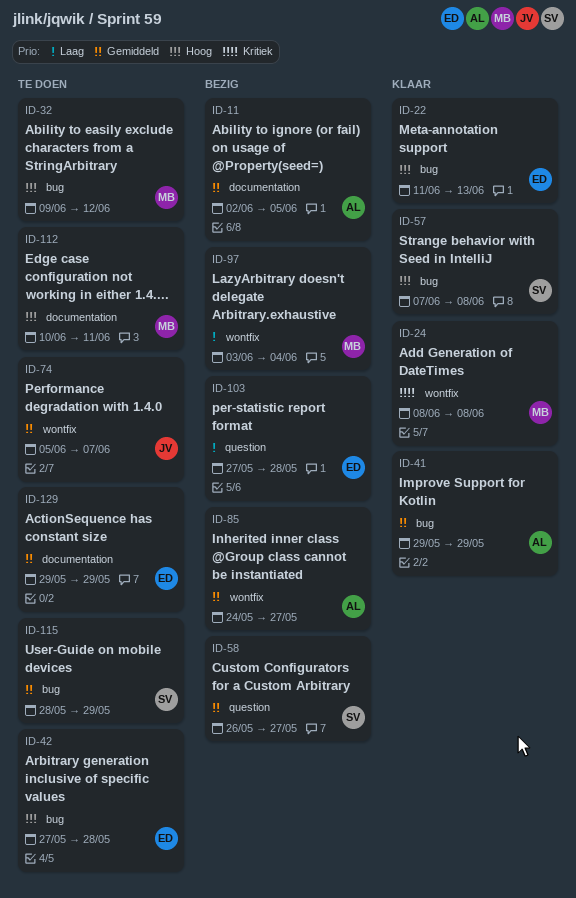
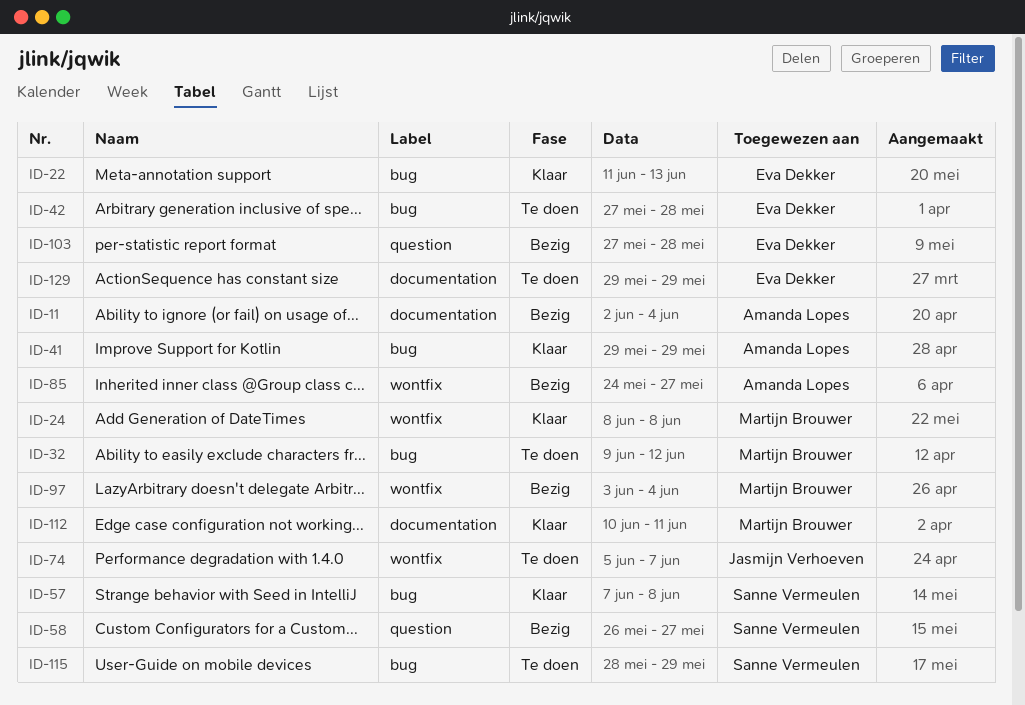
ID-11, due: Jun 5 -> Jun 4
ID-112, status: Te doen -> Klaar

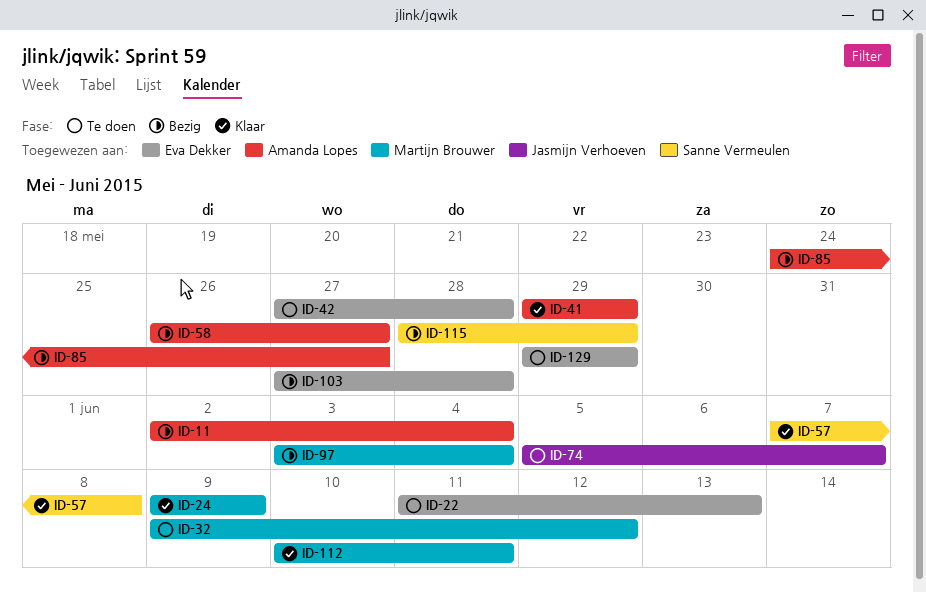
ID-22, status: Klaar -> Te doen
ID-24, start: Jun 8 -> Jun 9
ID-24, due: Jun 8 -> Jun 9
ID-58, owner: Sanne Vermeulen -> Amanda Lopes
ID-115, status: Te doen -> Bezig

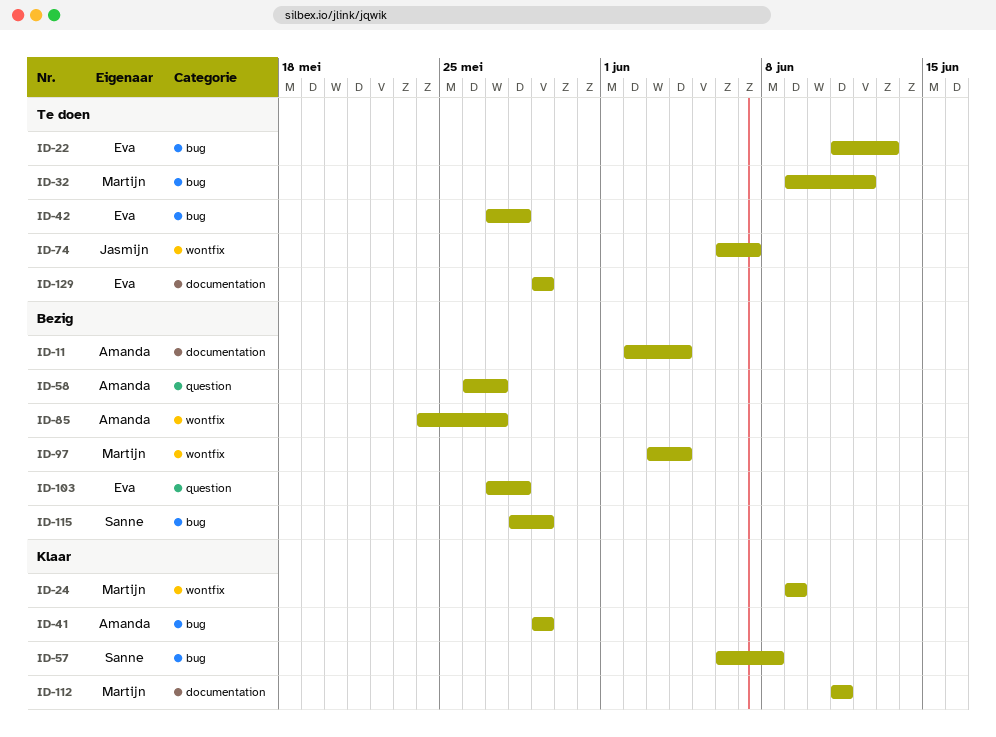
ID-57, start: Jun 7 -> Jun 6
ID-74, start: Jun 5 -> Jun 6
ID-112, start: Jun 10 -> Jun 11

